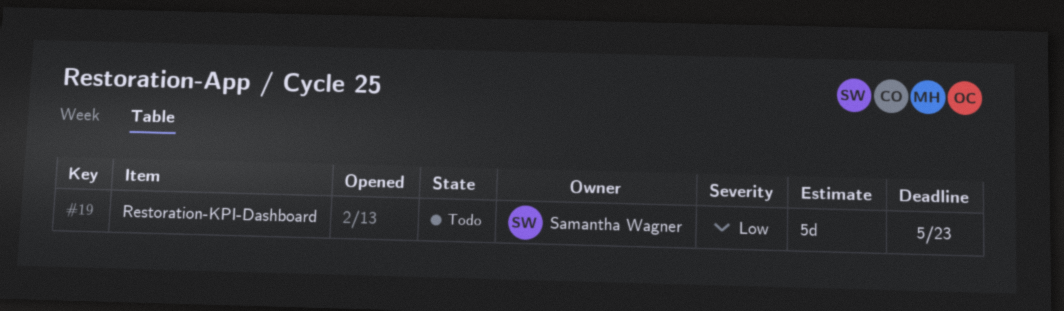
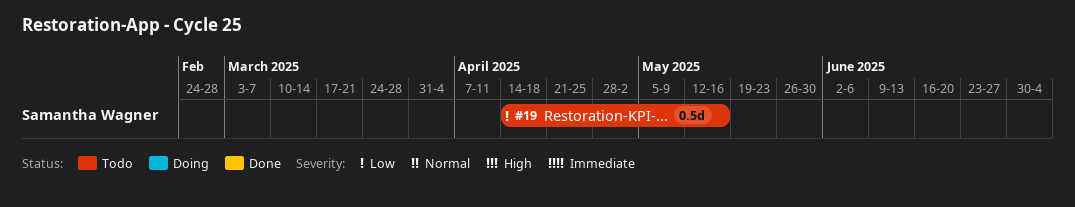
#19, estimate: 5d -> 0.5d
#19, due: May 23 -> May 16

